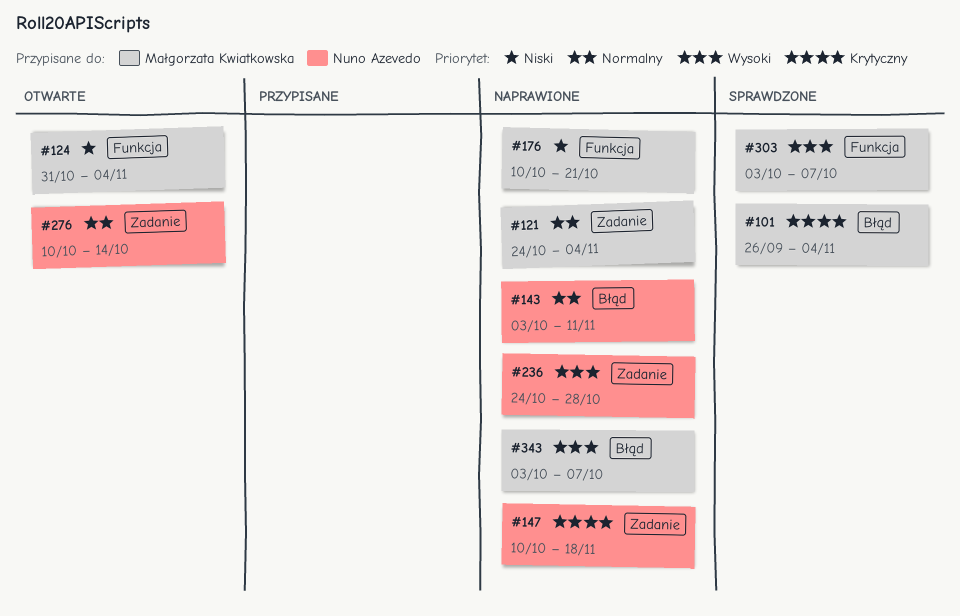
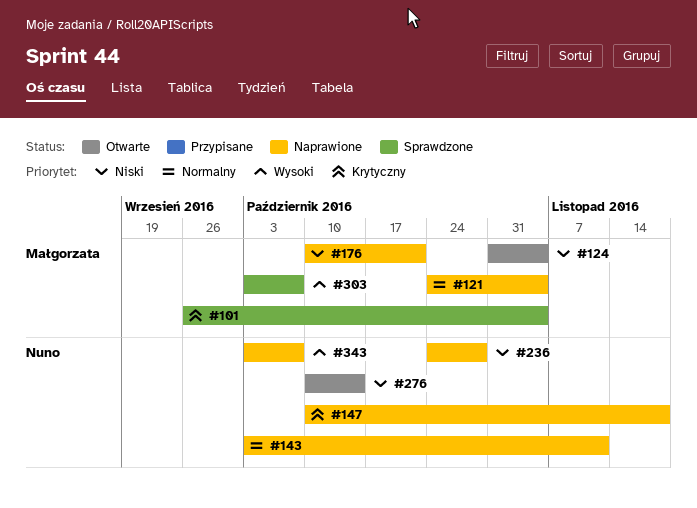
#236, priority: Wysoki -> Niski
#276, priority: Normalny -> Niski
#343, owner: Małgorzata Kwiatkowska -> Nuno Azevedo

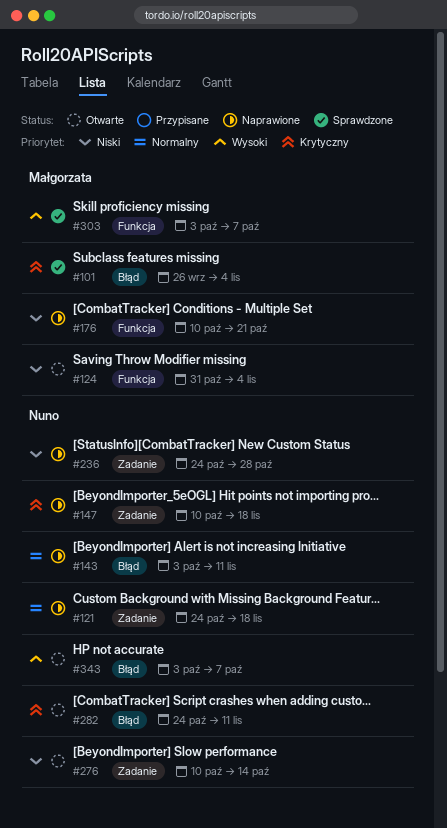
#121, owner: Małgorzata -> Nuno
#121, due: Nov 4 -> Nov 18
#282: none -> present
#343, status: Naprawione -> Otwarte

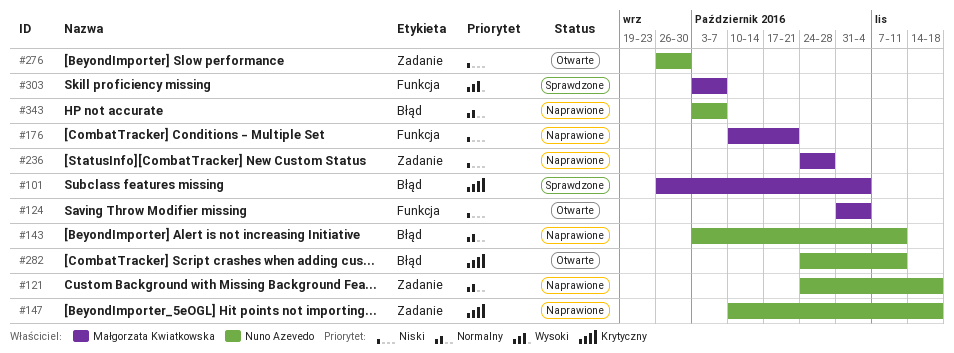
#236, owner: Nuno Azevedo -> Małgorzata Kwiatkowska
#276, start: Oct 10 -> Sep 26
#276, due: Oct 14 -> Sep 30
#343, status: Otwarte -> Naprawione
#343, priority: Wysoki -> Normalny

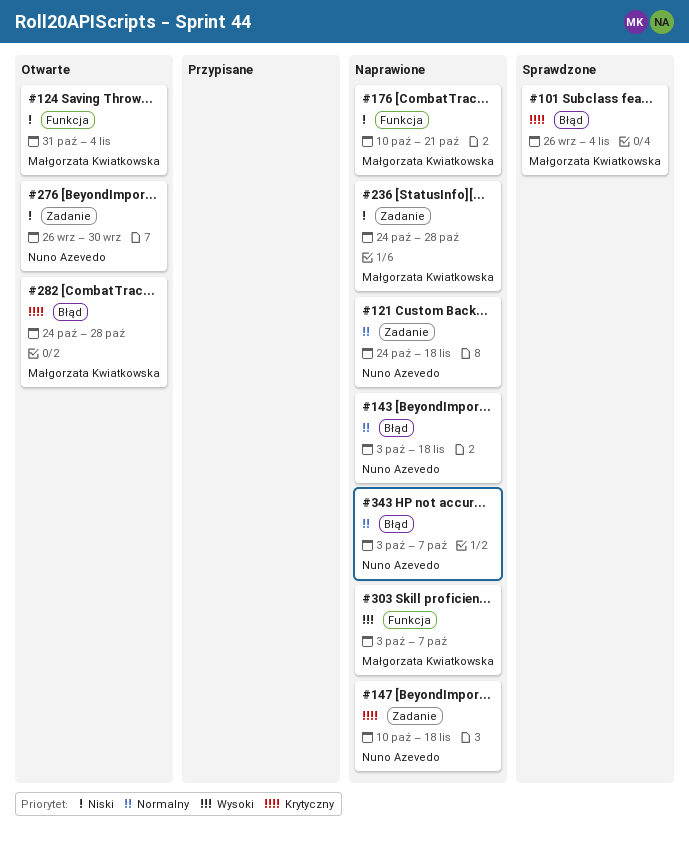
#143, due: Nov 11 -> Nov 18
#282, owner: Nuno Azevedo -> Małgorzata Kwiatkowska
#282, due: Nov 11 -> Oct 28
#303, status: Sprawdzone -> Naprawione

